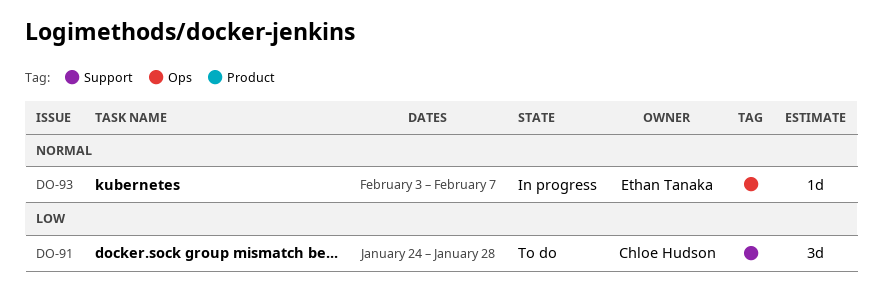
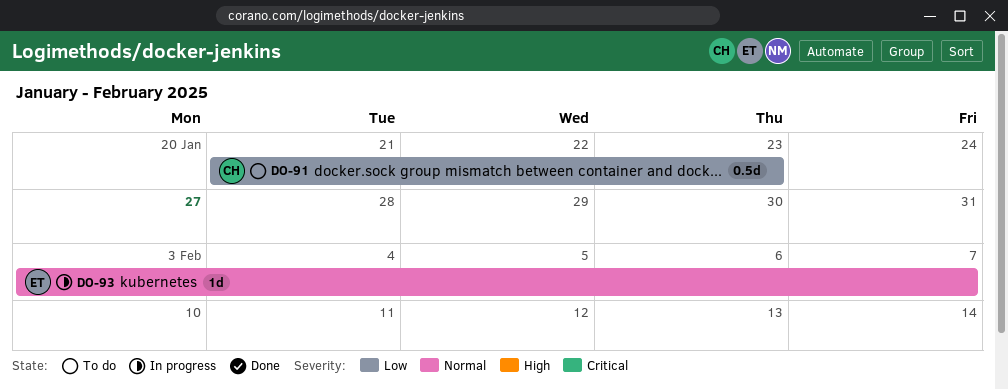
DO-91, estimate: 3d -> 0.5d
DO-91, start: Jan 24 -> Jan 21
DO-91, due: Jan 28 -> Jan 23

